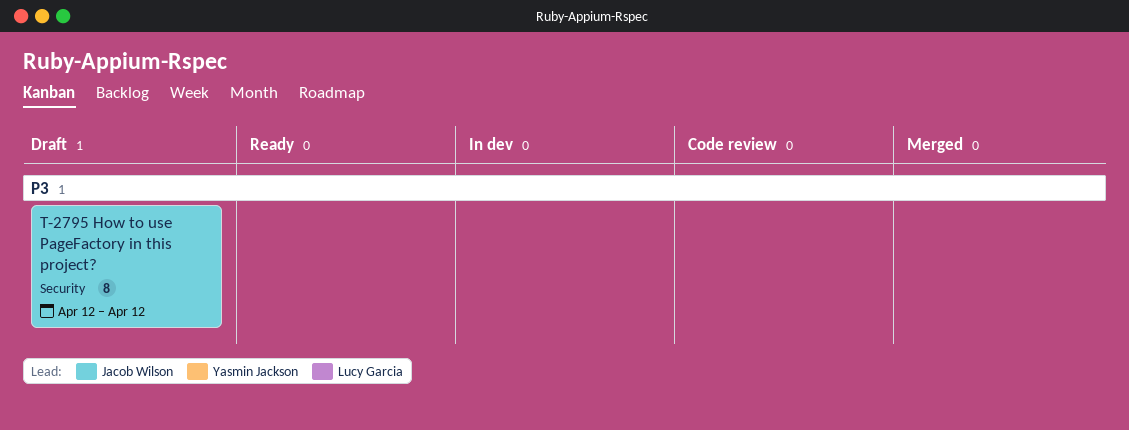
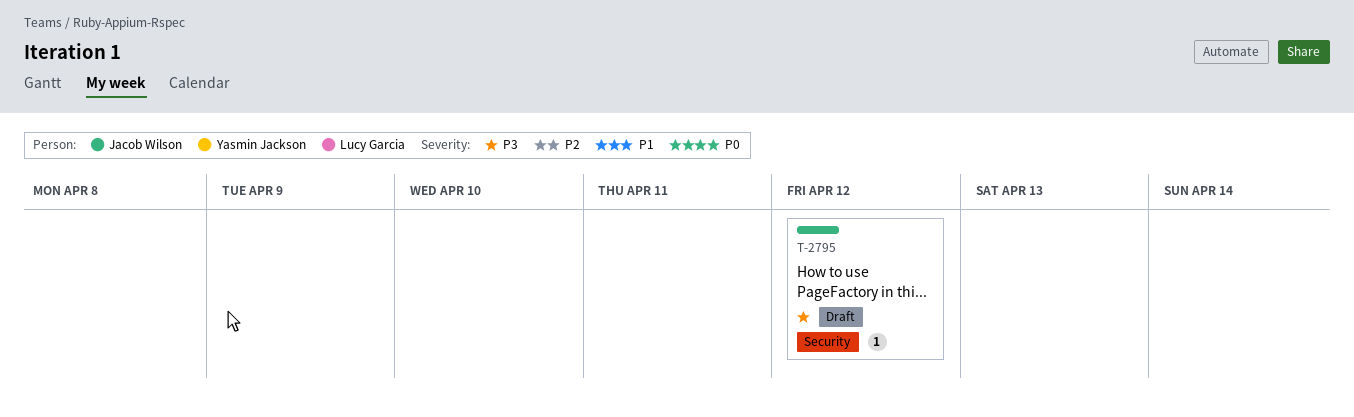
T-2795, estimate: 8 -> 1

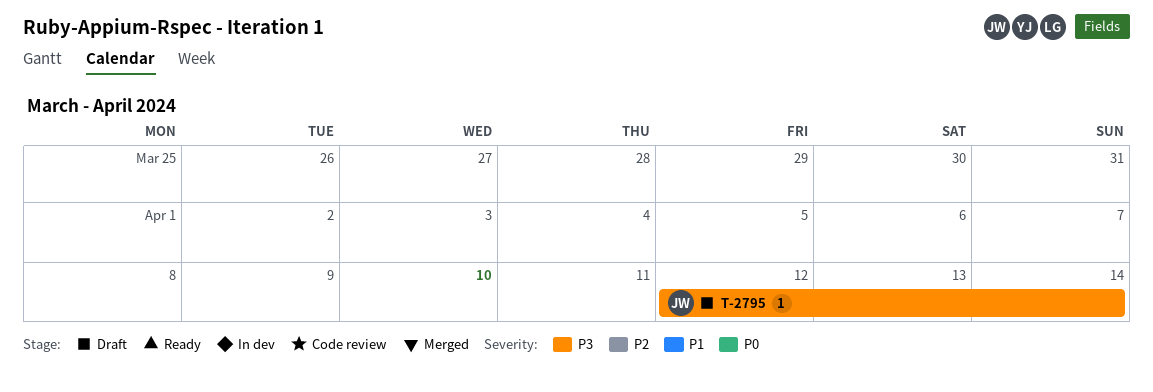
T-2795, due: Apr 12 -> Apr 14

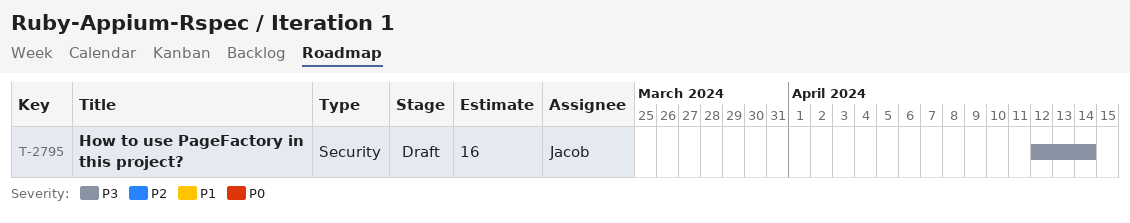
T-2795, estimate: 1 -> 16

